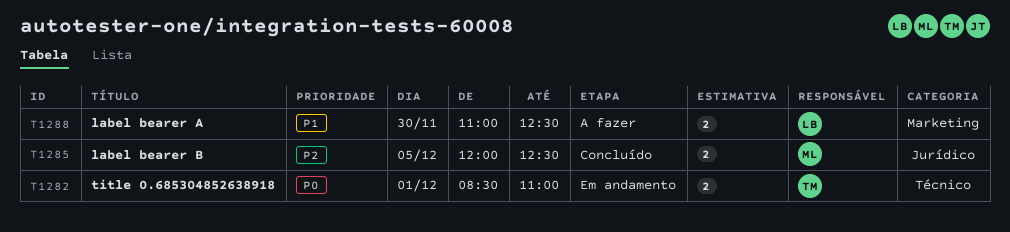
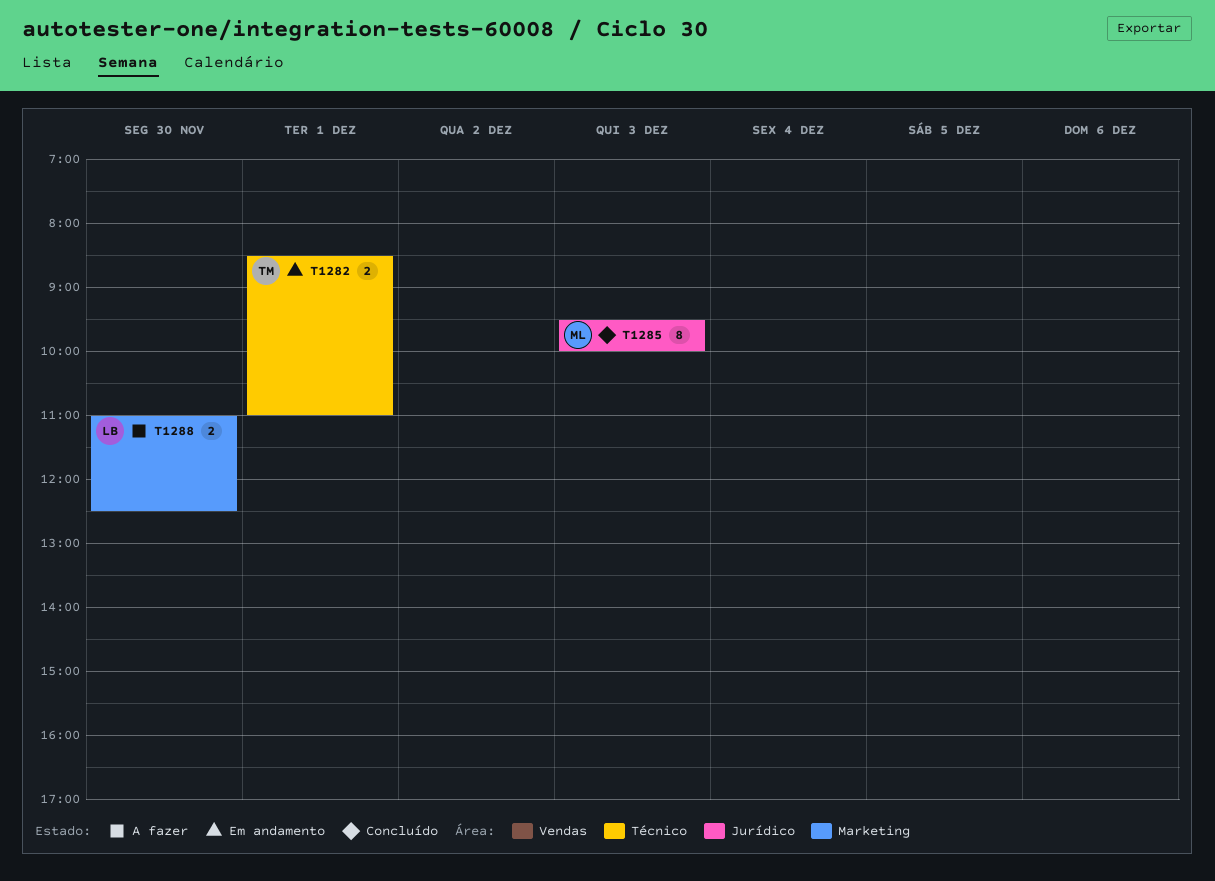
T1285, estimate: 2 -> 8
T1285, day: Dec 5 -> Dec 3
T1285, begins: 12:00 -> 09:30
T1285, ends: 12:30 -> 10:00

